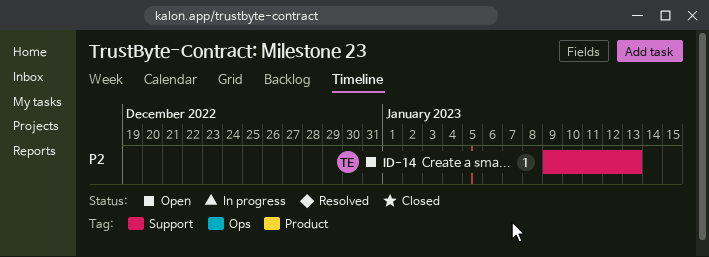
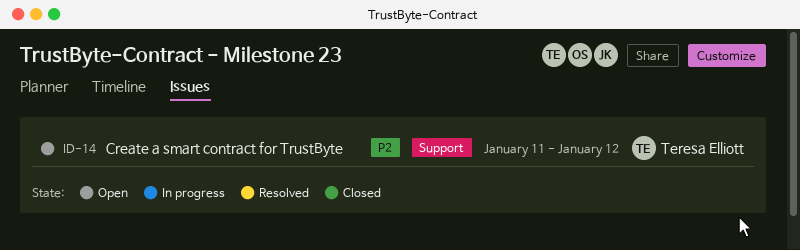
ID-14, start: Jan 9 -> Jan 11
ID-14, due: Jan 13 -> Jan 12

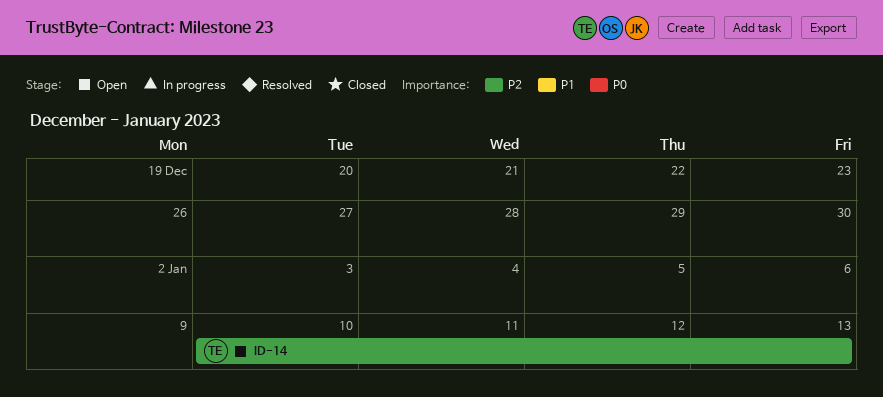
ID-14, start: Jan 11 -> Jan 10
ID-14, due: Jan 12 -> Jan 13

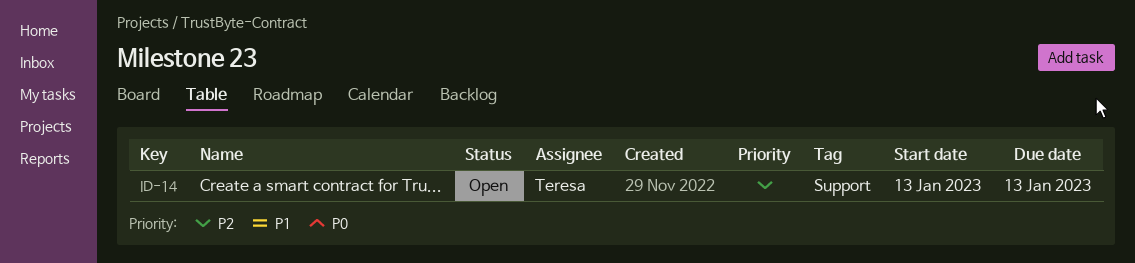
ID-14, start: Jan 10 -> Jan 13

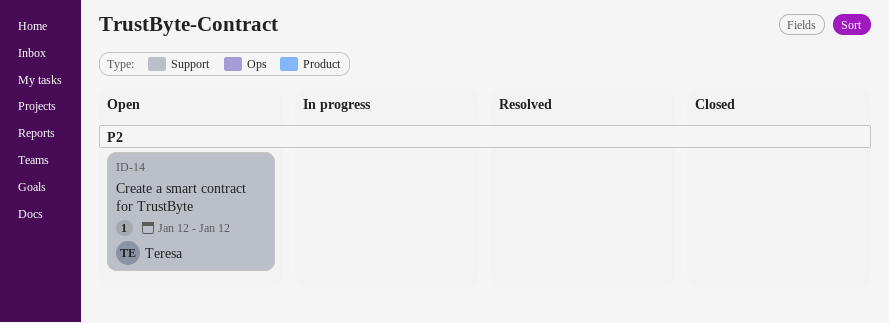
ID-14, start: Jan 13 -> Jan 12
ID-14, due: Jan 13 -> Jan 12

